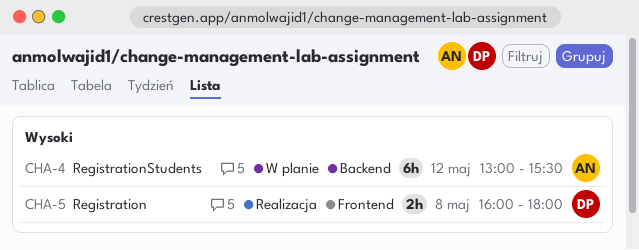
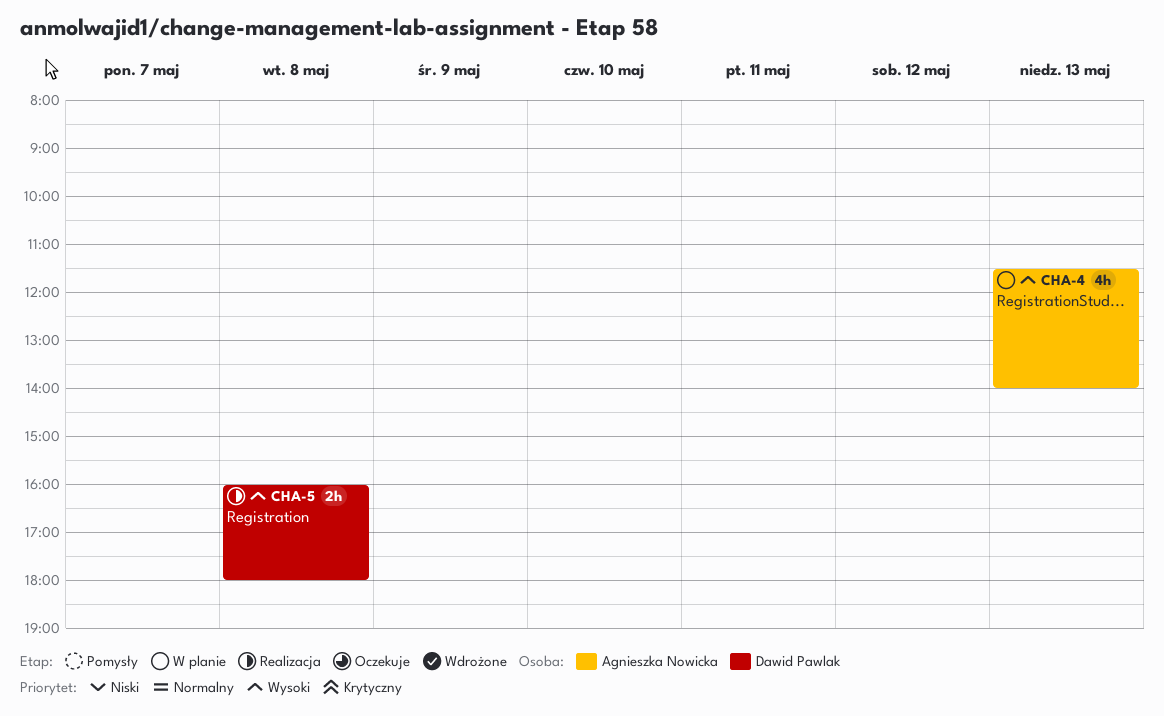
CHA-4, estimate: 6h -> 4h
CHA-4, day: May 12 -> May 13
CHA-4, begins: 13:00 -> 11:30
CHA-4, ends: 15:30 -> 14:00

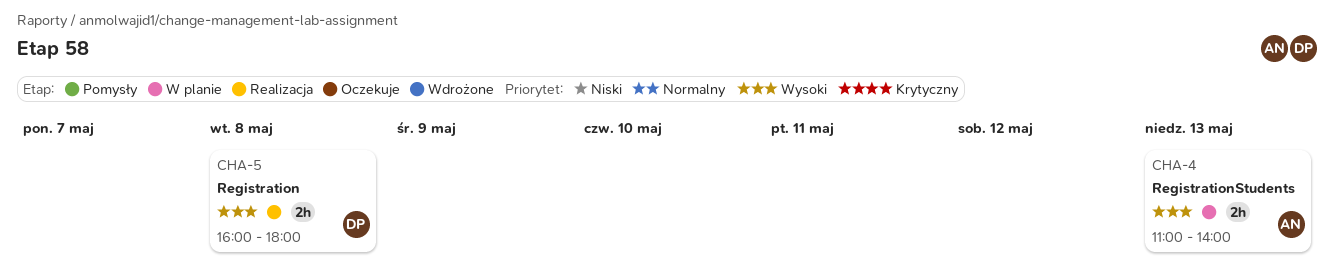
CHA-4, estimate: 4h -> 2h
CHA-4, begins: 11:30 -> 11:00

